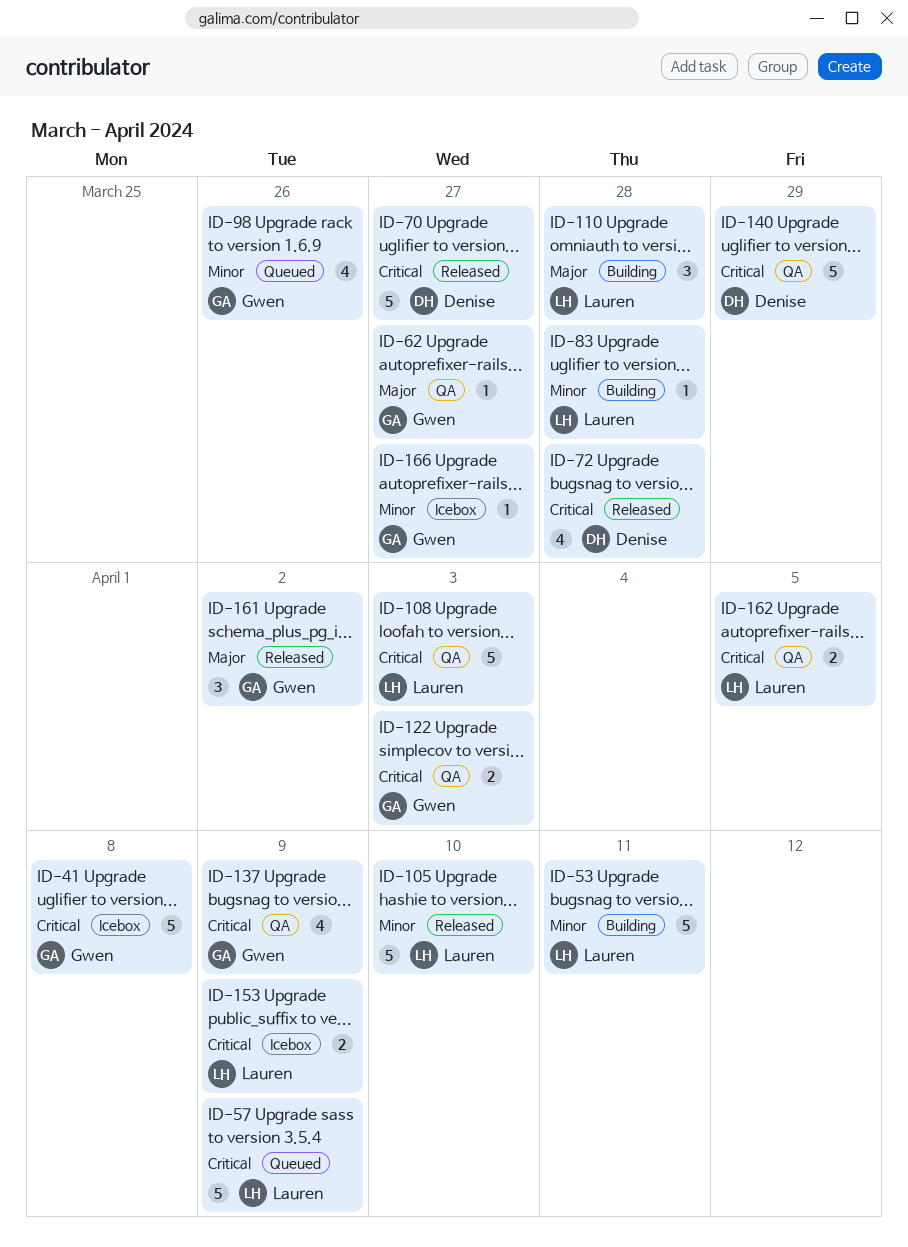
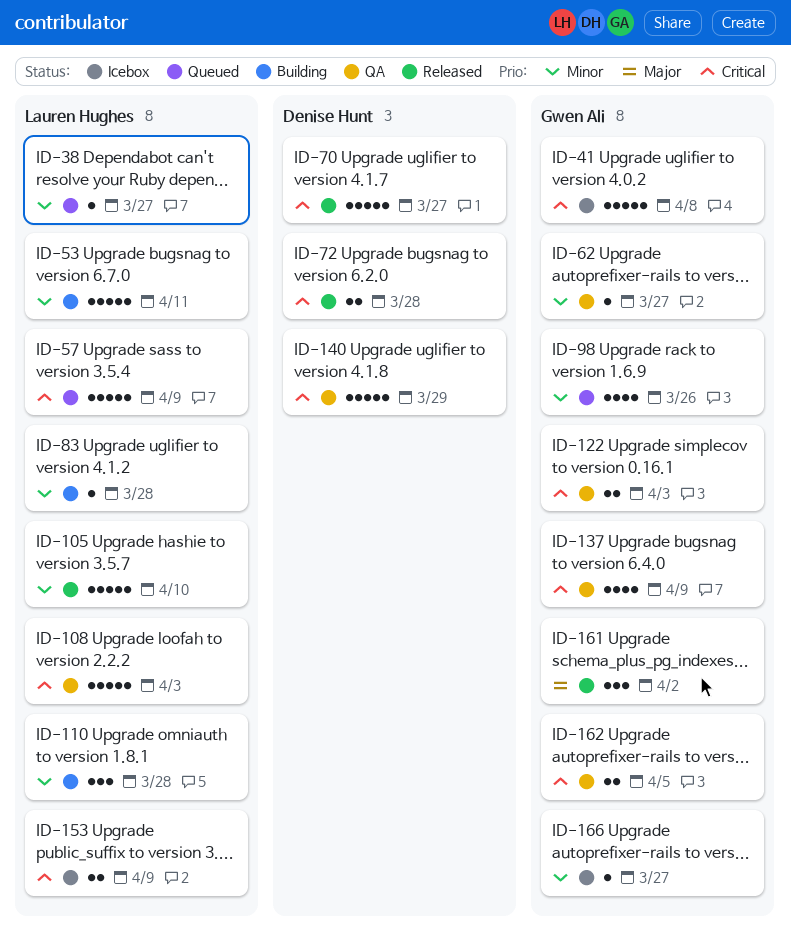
ID-38: none -> present
ID-62, priority: Major -> Minor
ID-72, estimate: 4 -> 2
ID-110, priority: Major -> Minor
ID-162, owner: Lauren Hughes -> Gwen Ali

